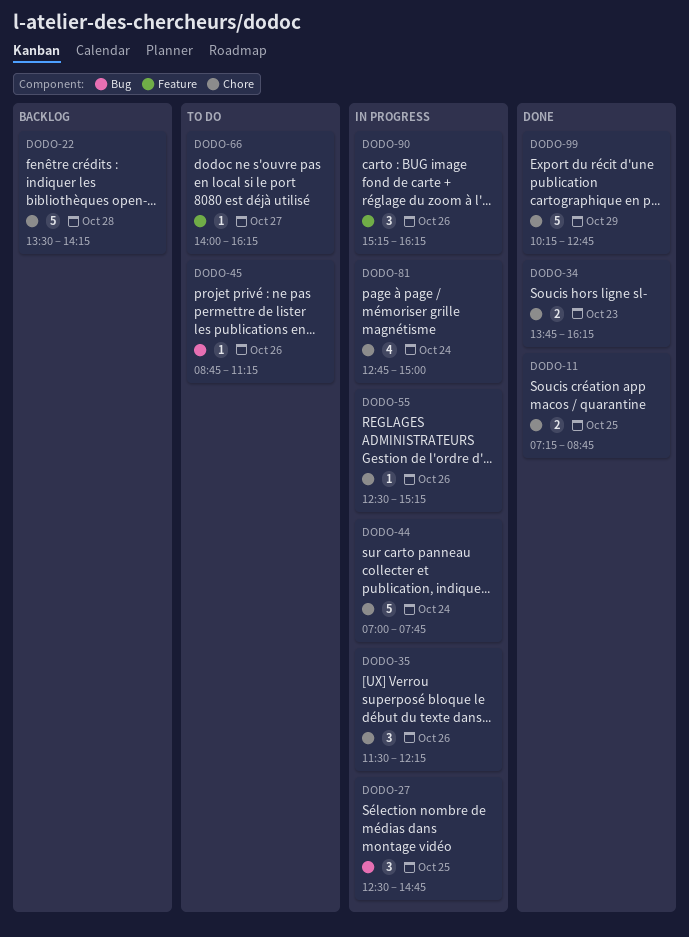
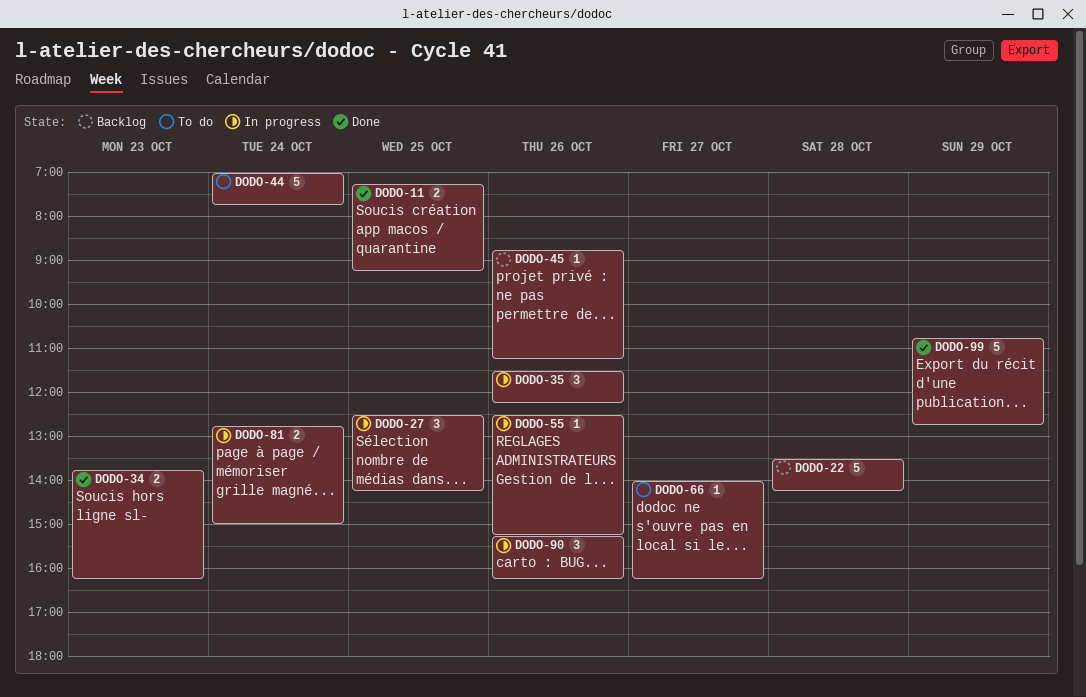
DODO-11, ends: 08:45 -> 09:15
DODO-27, ends: 14:45 -> 14:15
DODO-44, status: In progress -> To do
DODO-45, status: To do -> Backlog
DODO-81, estimate: 4 -> 2
DODO-99, begins: 10:15 -> 10:45

